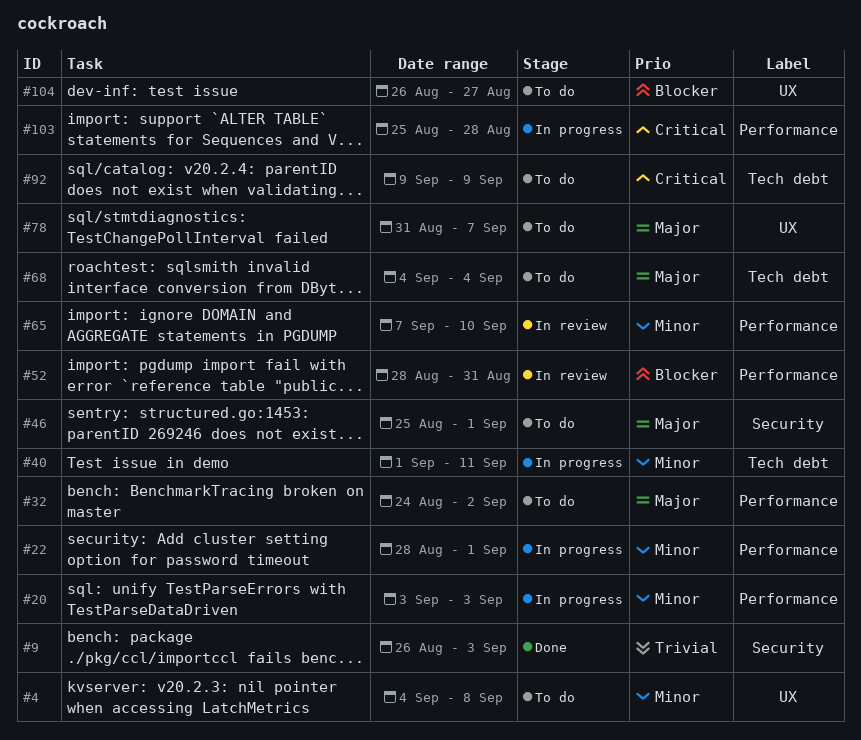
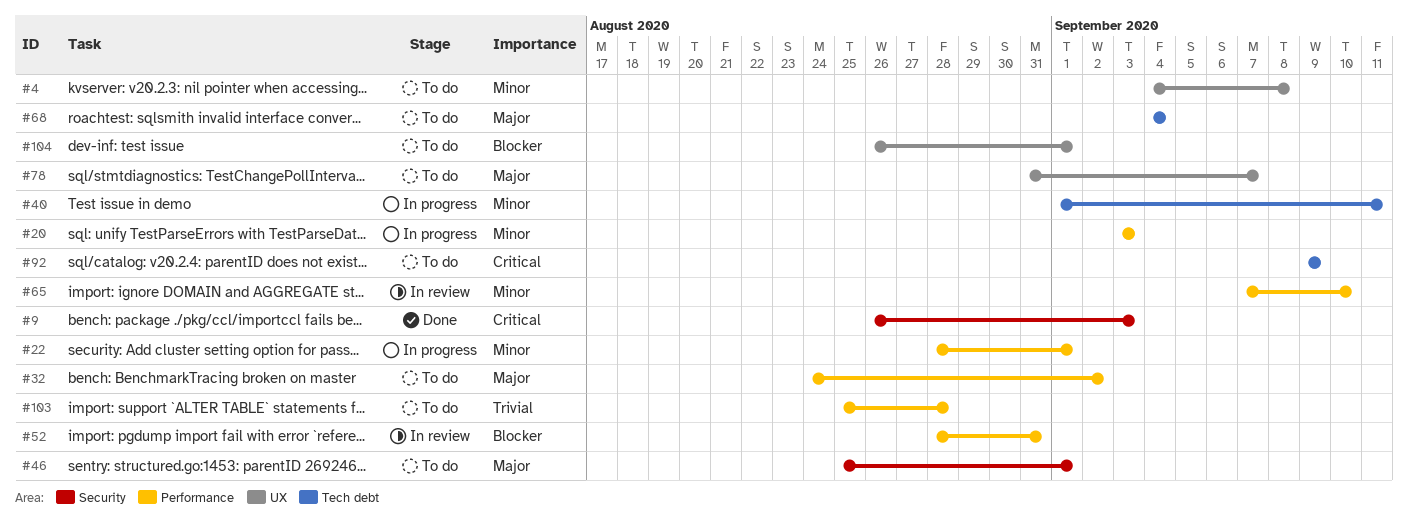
#9, priority: Trivial -> Critical
#103, status: In progress -> To do
#103, priority: Critical -> Trivial
#104, due: Aug 27 -> Sep 1

